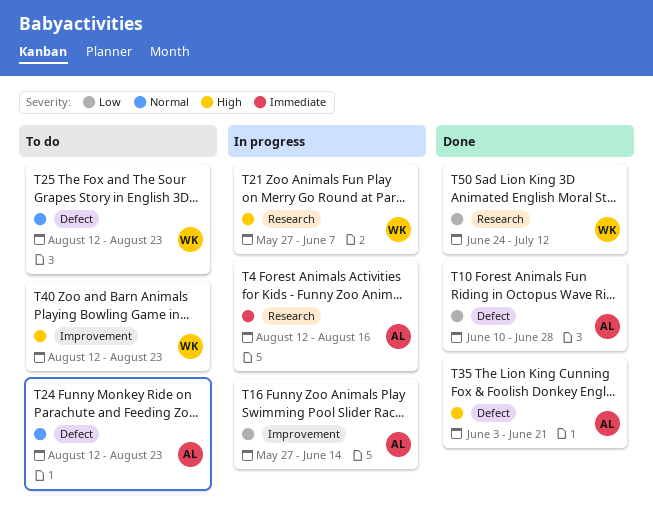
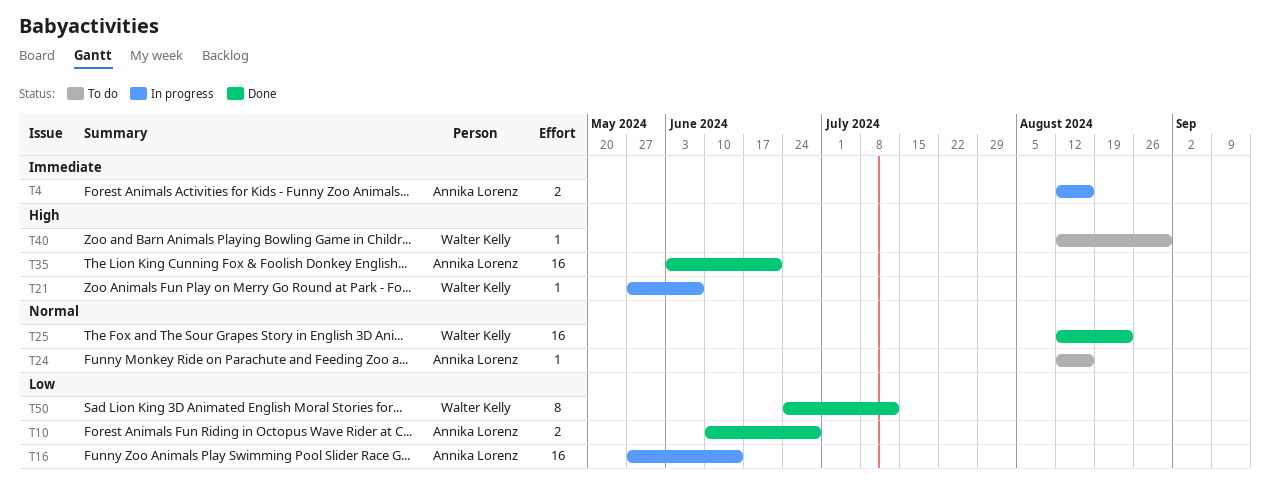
T24, due: Aug 23 -> Aug 16
T25, status: To do -> Done
T40, due: Aug 23 -> Aug 30

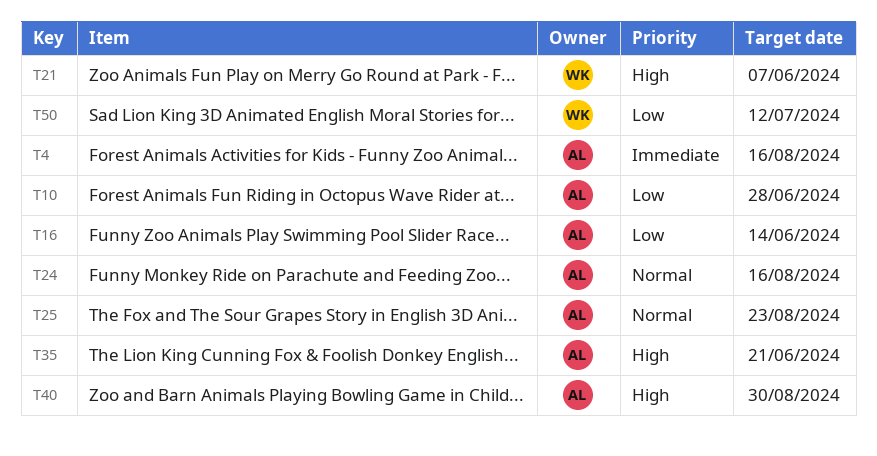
T25, owner: Walter Kelly -> Annika Lorenz
T40, owner: Walter Kelly -> Annika Lorenz

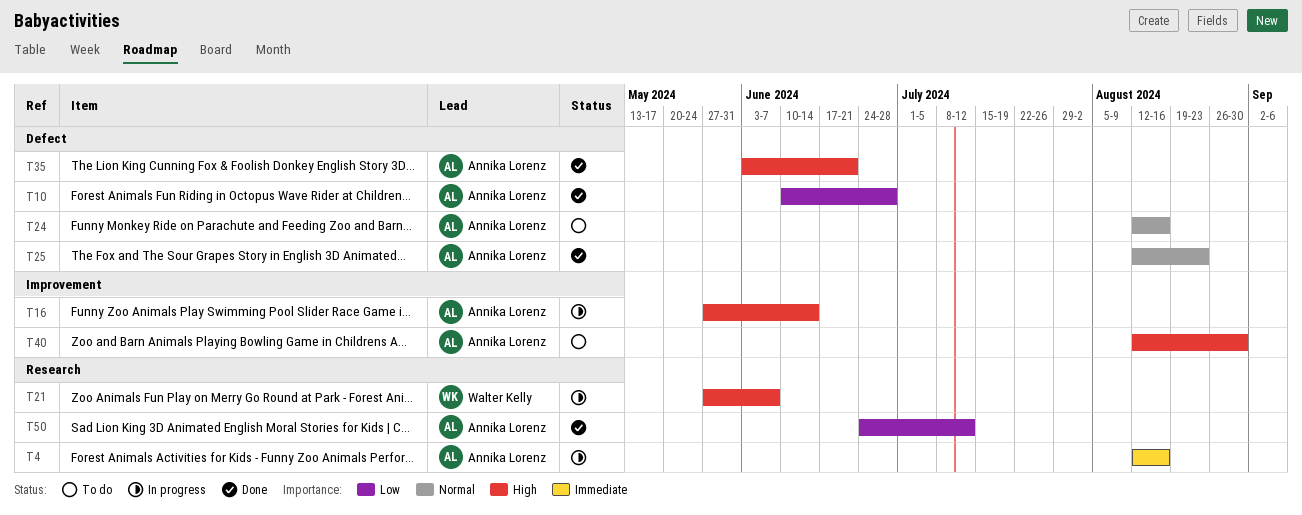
T16, priority: Low -> High
T50, owner: Walter Kelly -> Annika Lorenz

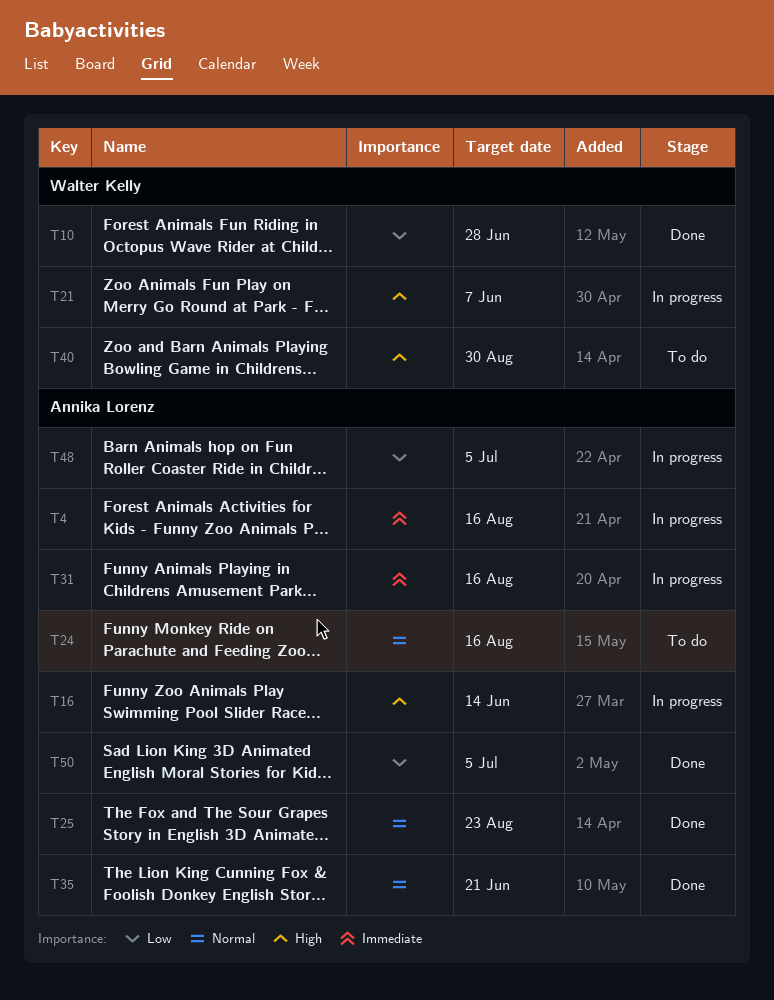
T10, owner: Annika Lorenz -> Walter Kelly
T31: none -> present
T35, priority: High -> Normal
T40, owner: Annika Lorenz -> Walter Kelly
T48: none -> present
T50, due: Jul 12 -> Jul 5

